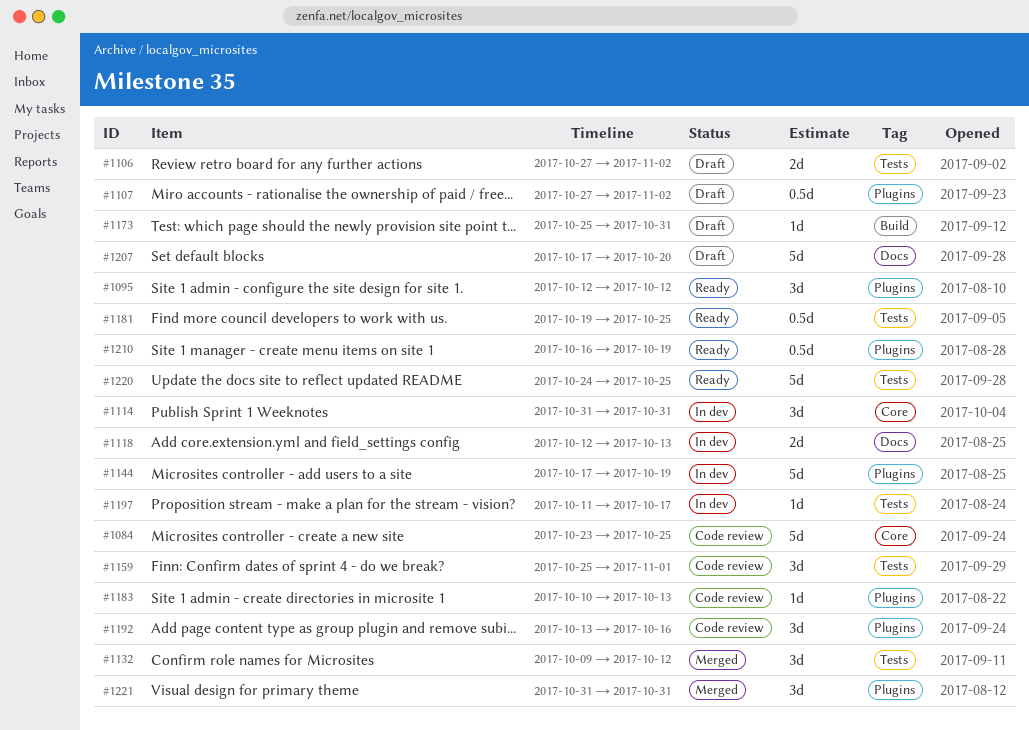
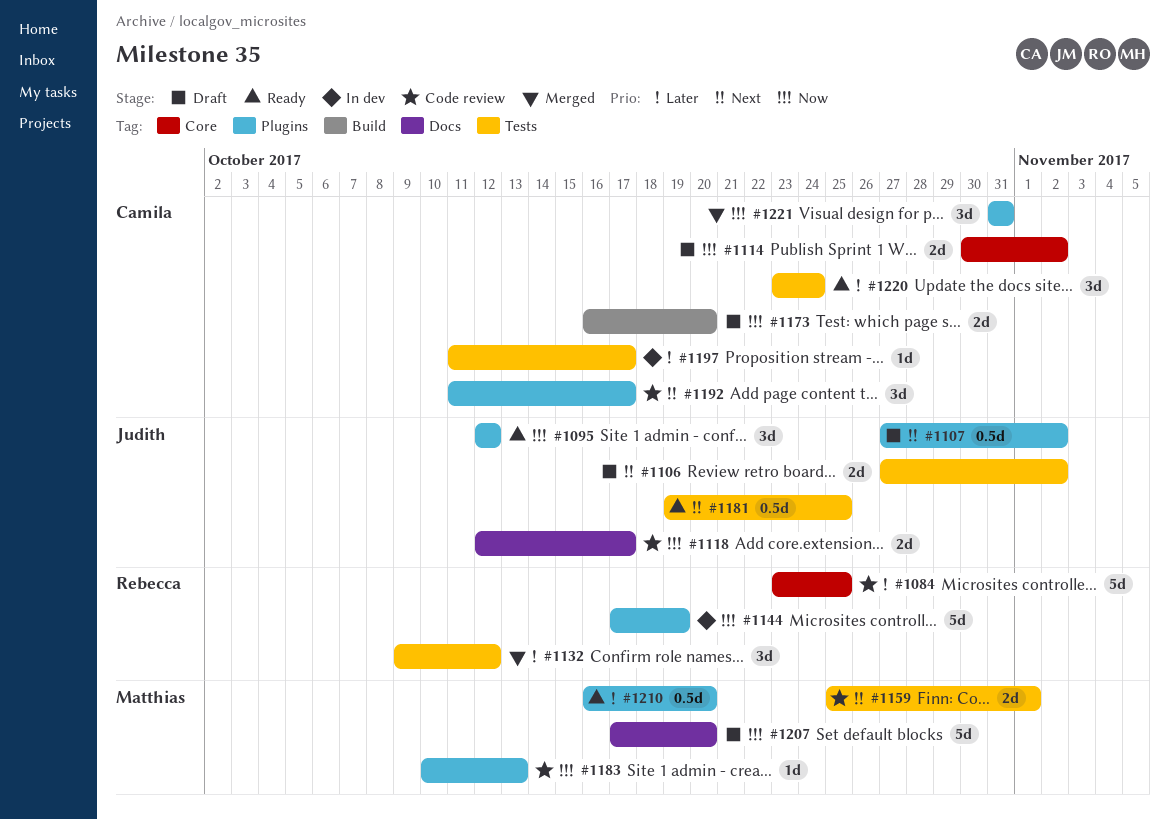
#1114, status: In dev -> Draft
#1114, estimate: 3d -> 2d
#1114, start: Oct 31 -> Oct 30
#1114, due: Oct 31 -> Nov 2
#1118, status: In dev -> Code review
#1118, due: Oct 13 -> Oct 17
#1159, estimate: 3d -> 2d
#1173, estimate: 1d -> 2d
#1173, start: Oct 25 -> Oct 16
#1173, due: Oct 31 -> Oct 20
#1192, start: Oct 13 -> Oct 11
#1192, due: Oct 16 -> Oct 17
#1210, due: Oct 19 -> Oct 20
#1220, estimate: 5d -> 3d
#1220, start: Oct 24 -> Oct 23
#1220, due: Oct 25 -> Oct 24

